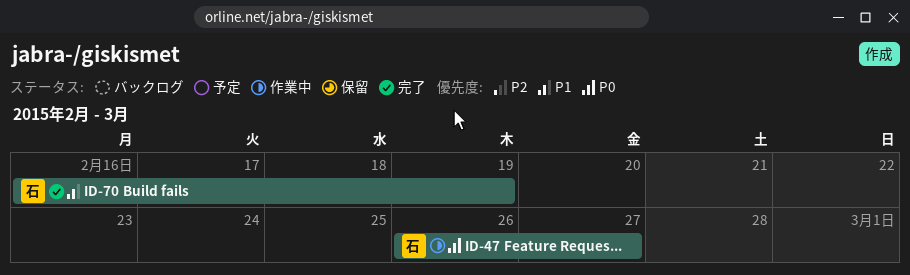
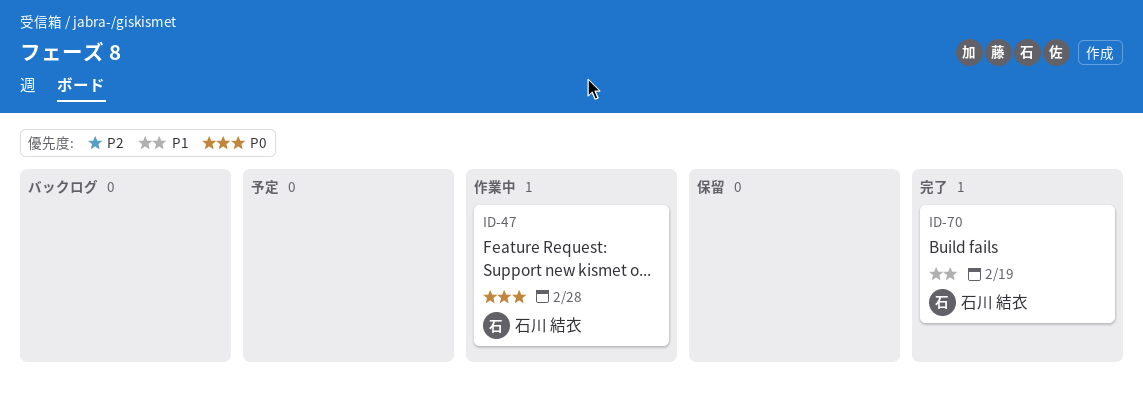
ID-47, due: Feb 27 -> Feb 28

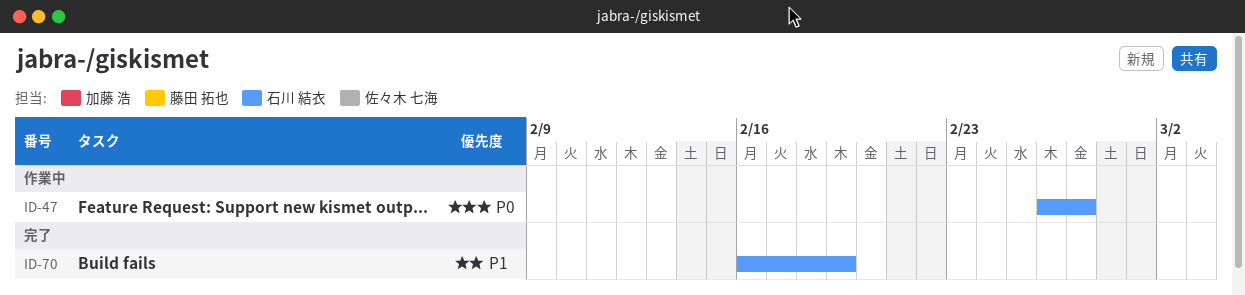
ID-47, due: Feb 28 -> Feb 27

